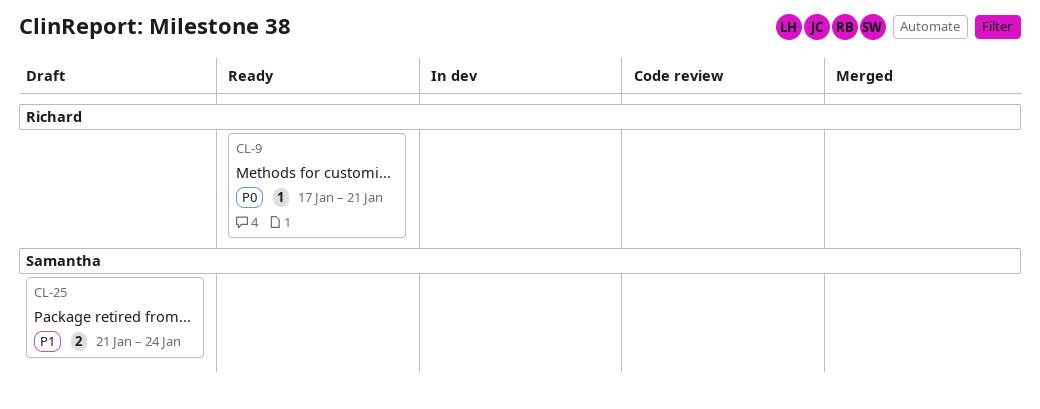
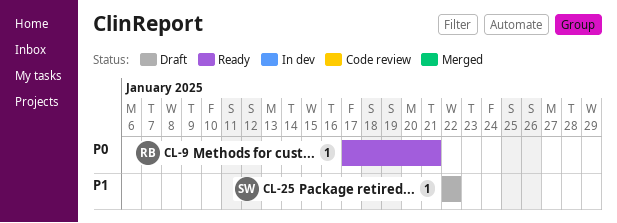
CL-25, estimate: 2 -> 1
CL-25, start: Jan 21 -> Jan 22
CL-25, due: Jan 24 -> Jan 22

